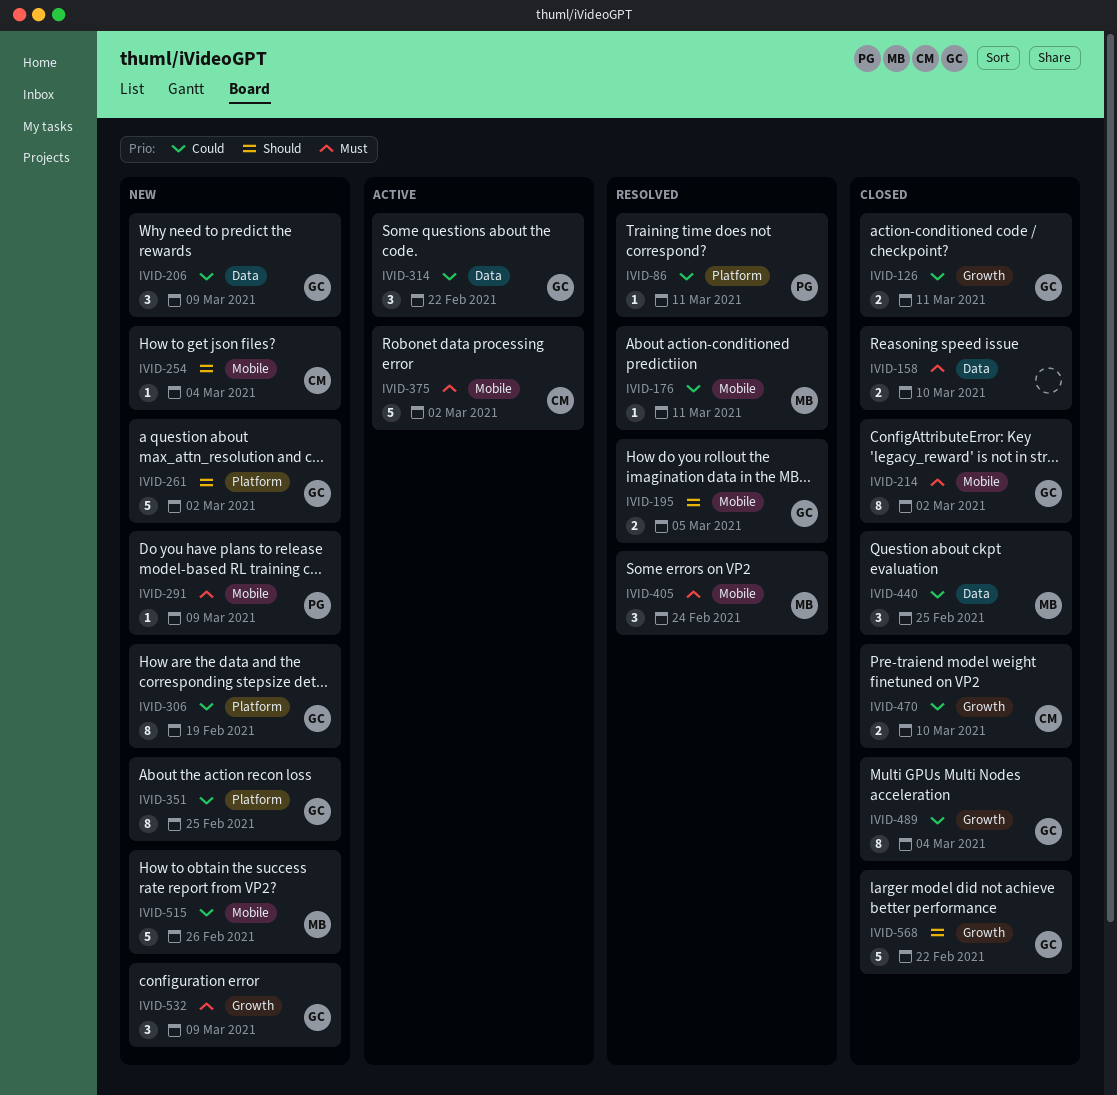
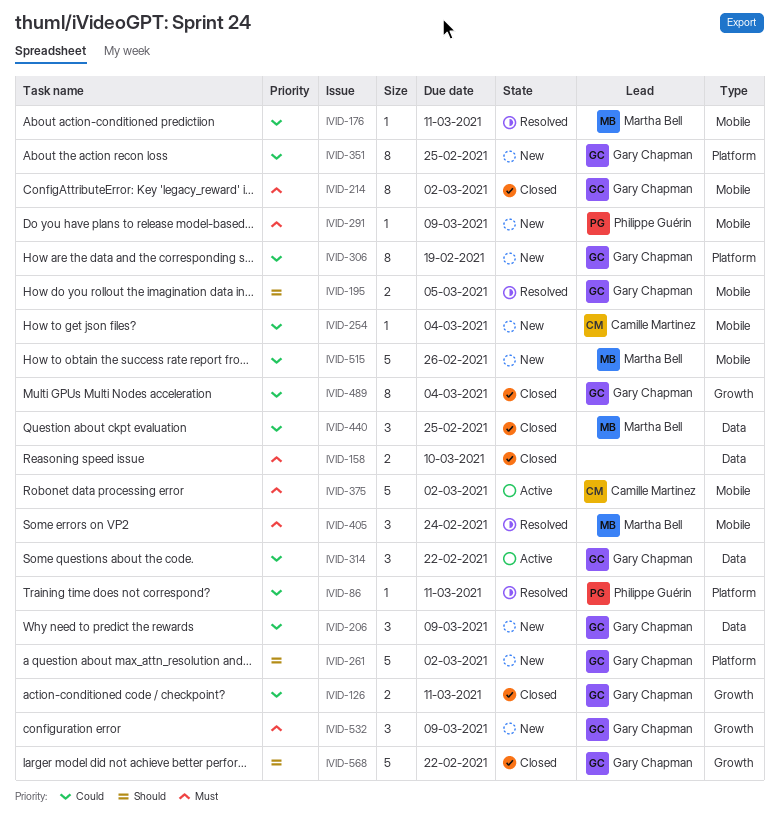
IVID-254, priority: Should -> Could
IVID-470: present -> none

